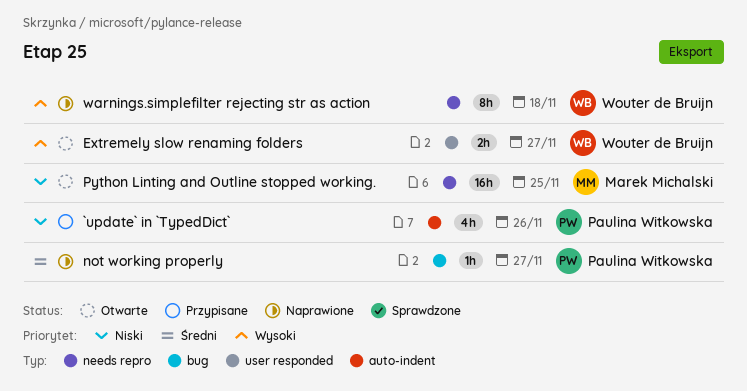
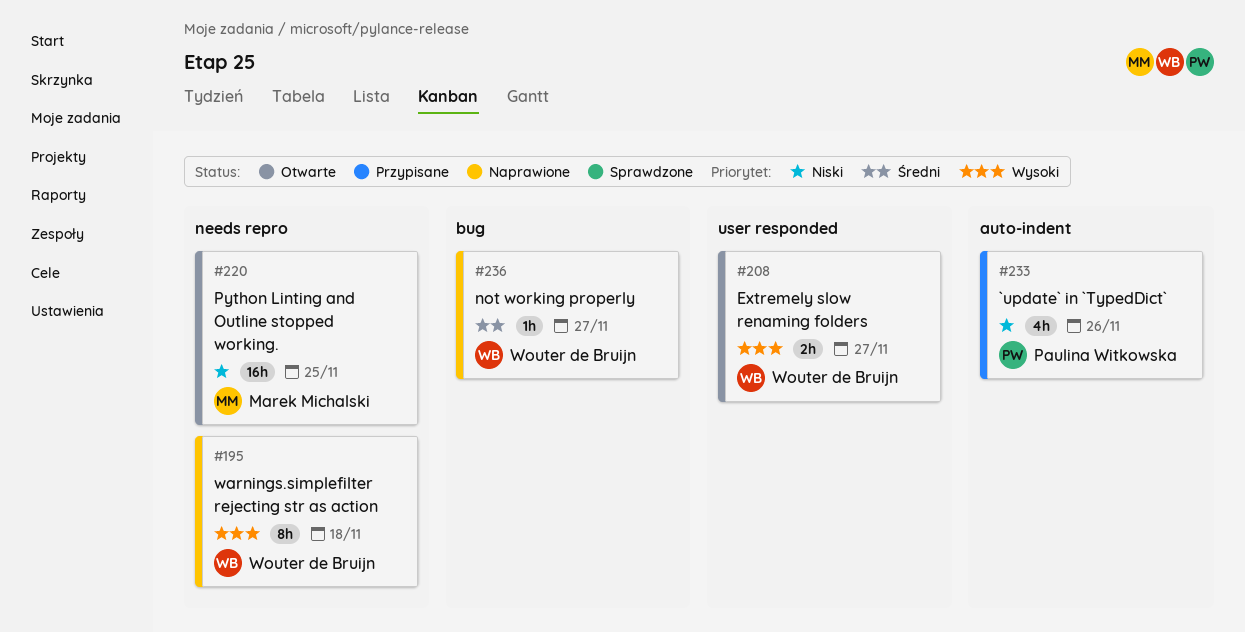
not working properly, owner: Paulina Witkowska -> Wouter de Bruijn

